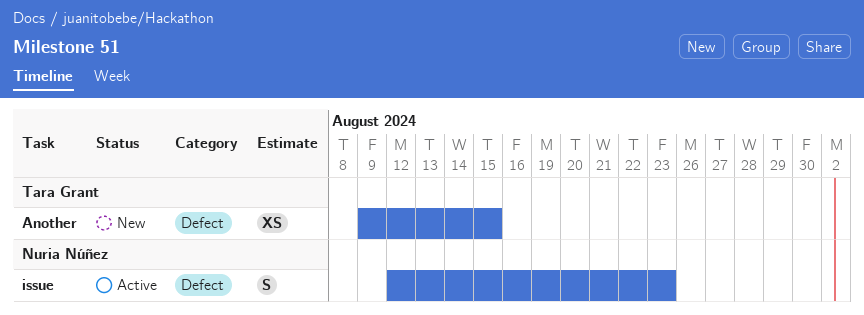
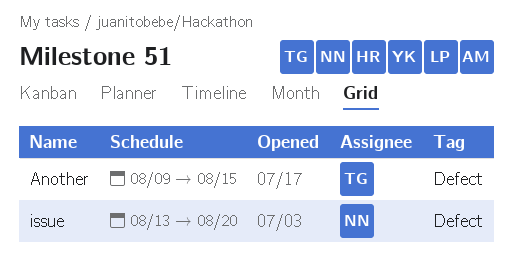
issue, start: Aug 12 -> Aug 13
issue, due: Aug 23 -> Aug 20

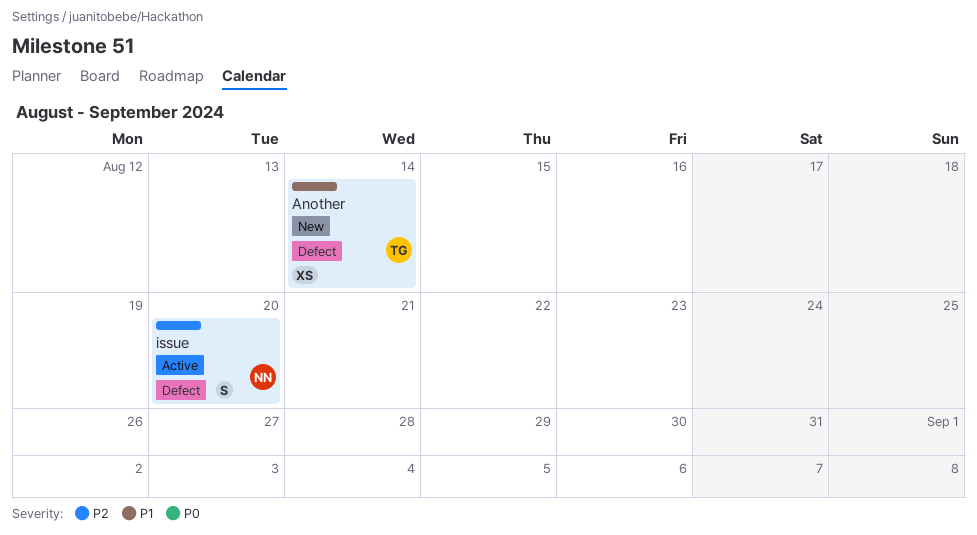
Another, due: Aug 15 -> Aug 14

